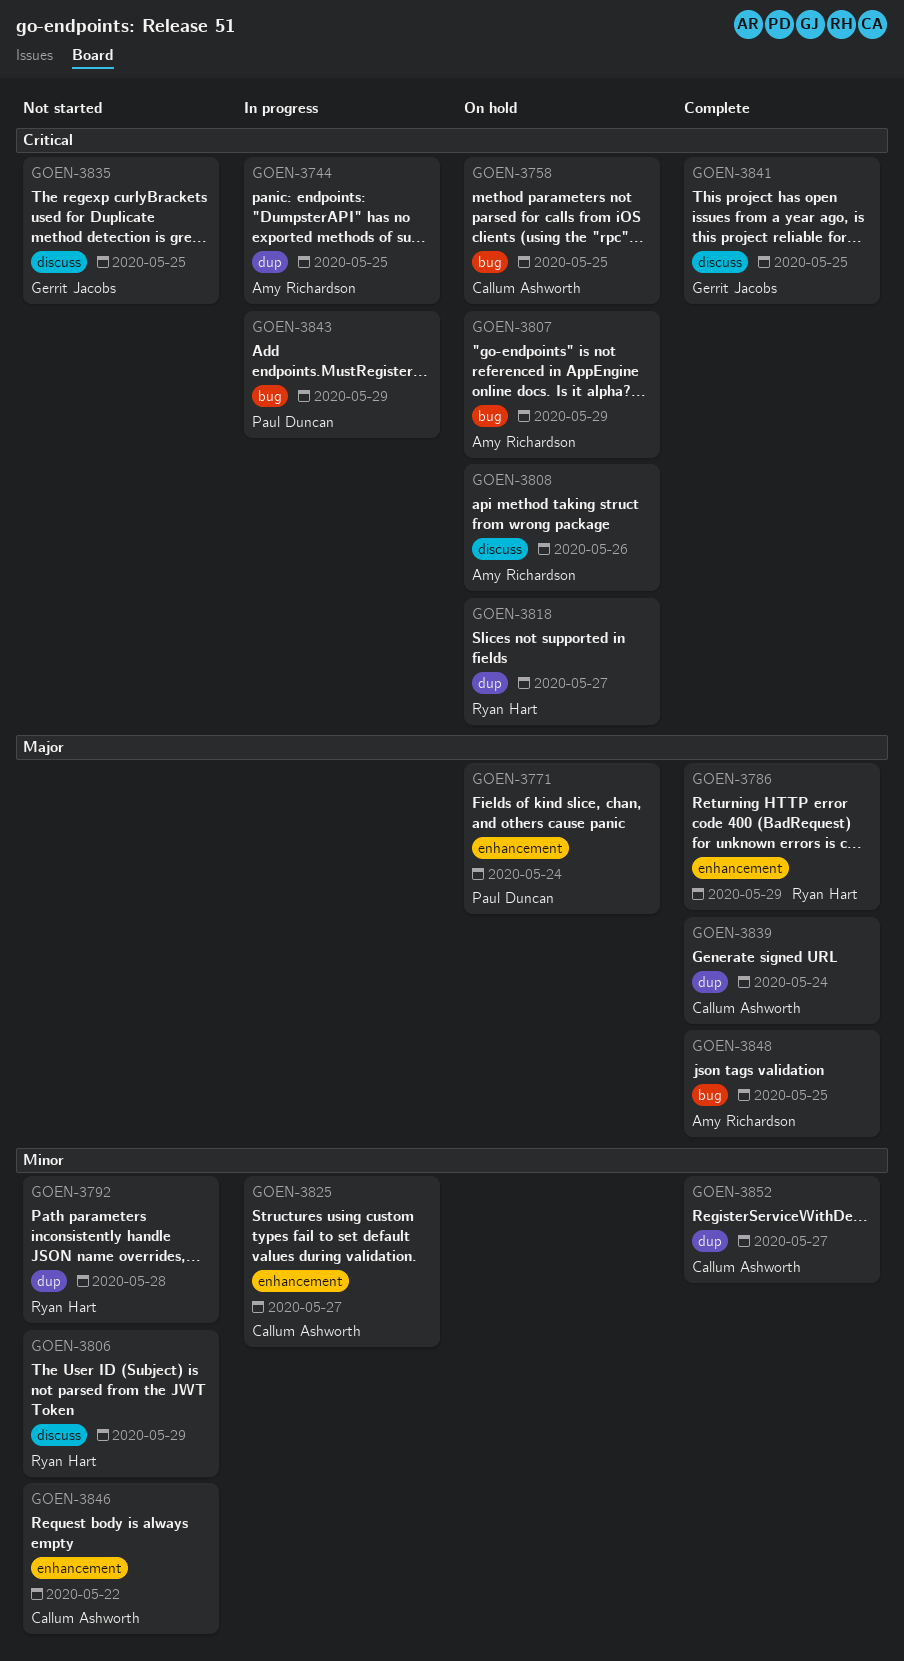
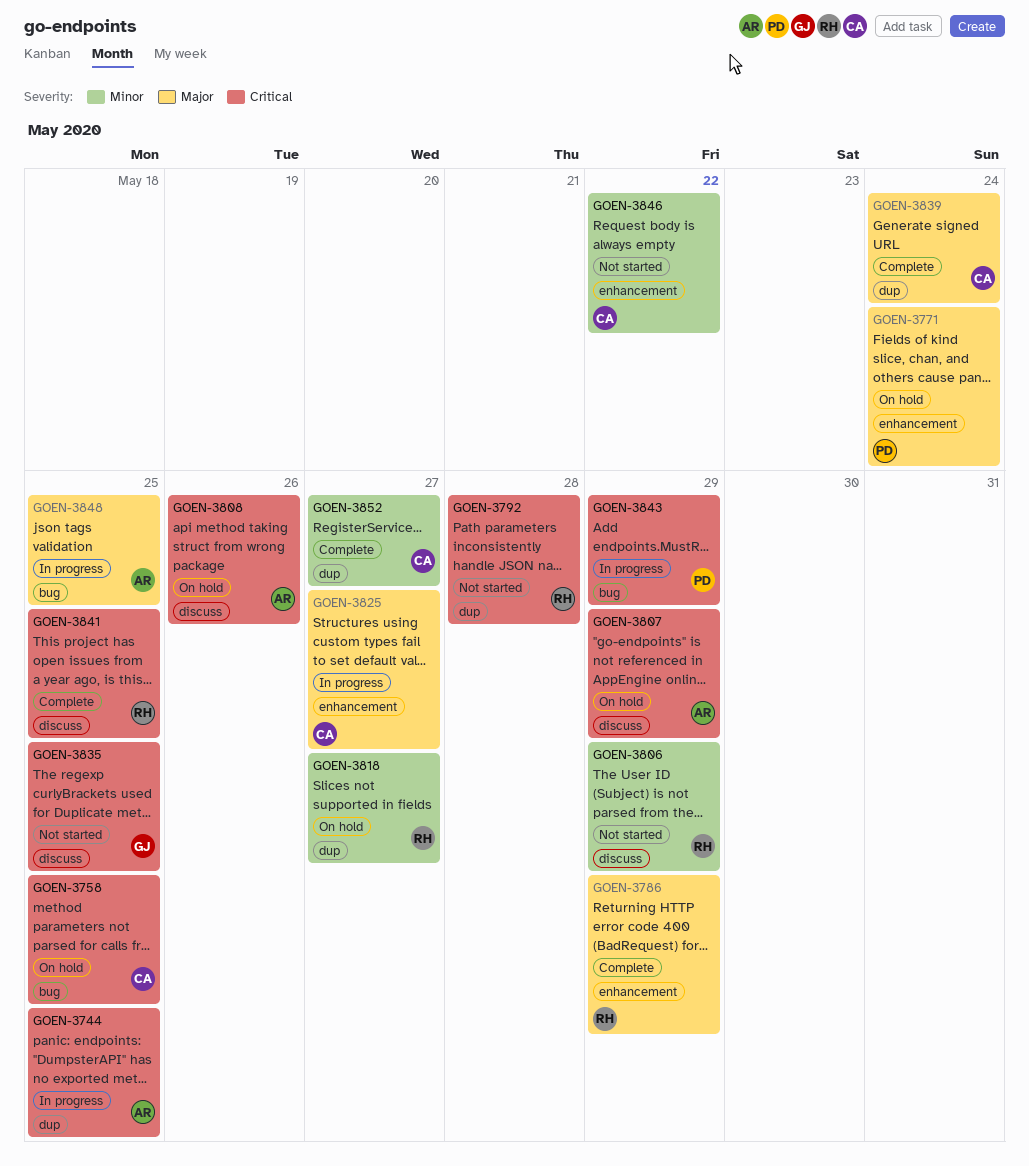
GOEN-3792, priority: Minor -> Critical
GOEN-3807, label: bug -> discuss
GOEN-3818, priority: Critical -> Minor
GOEN-3825, priority: Minor -> Major
GOEN-3841, owner: Gerrit Jacobs -> Ryan Hart
GOEN-3848, status: Complete -> In progress

